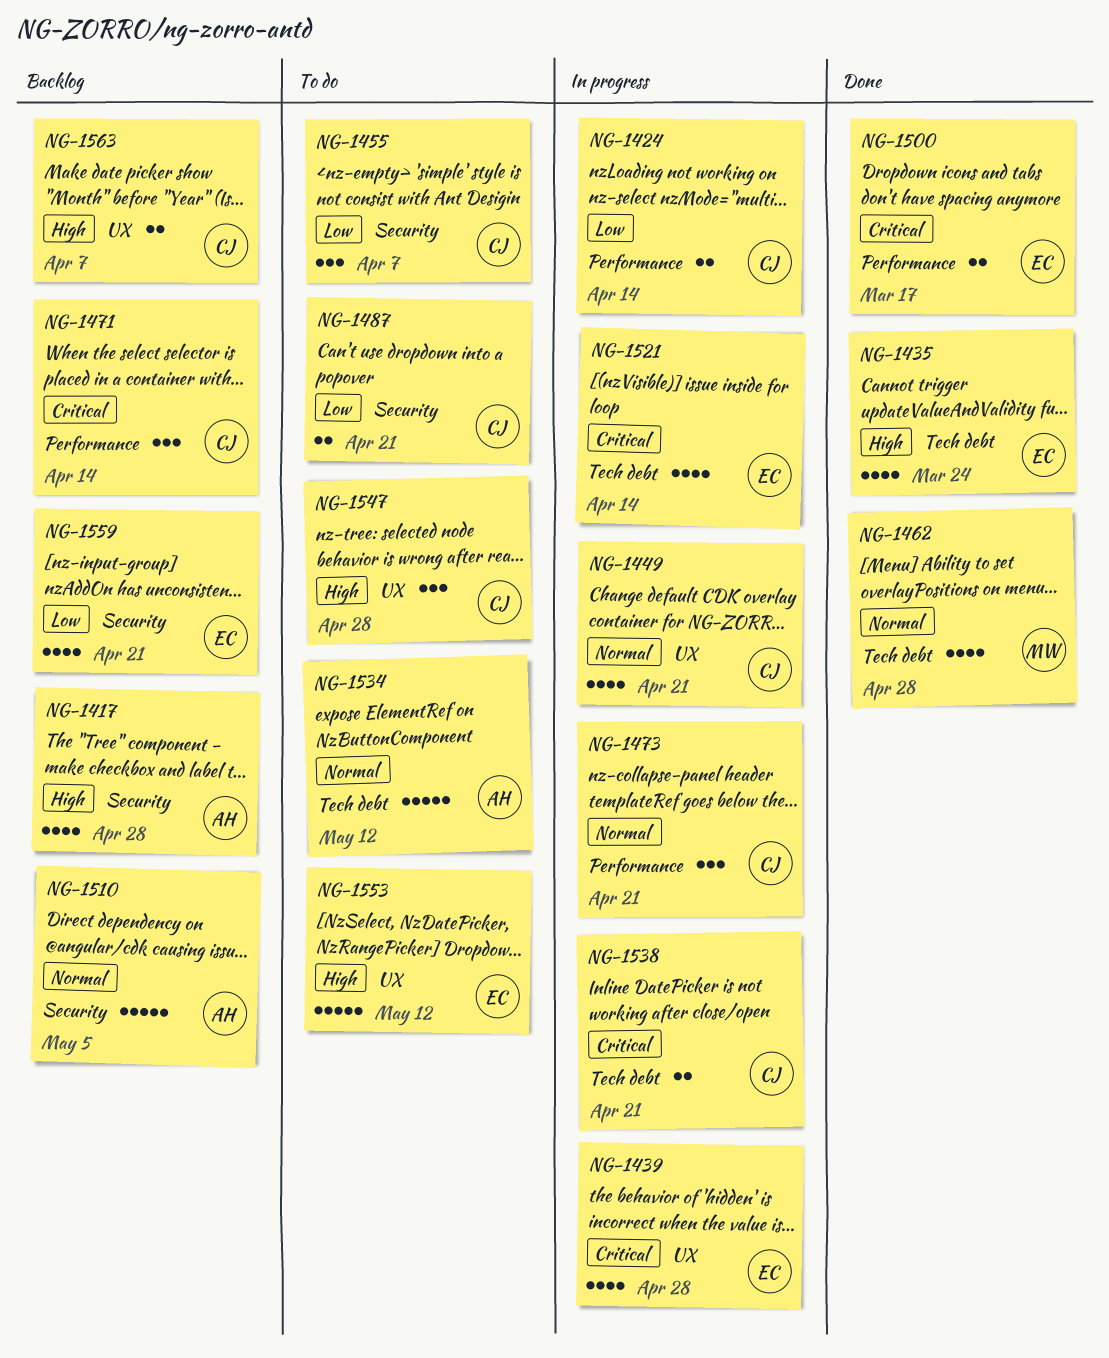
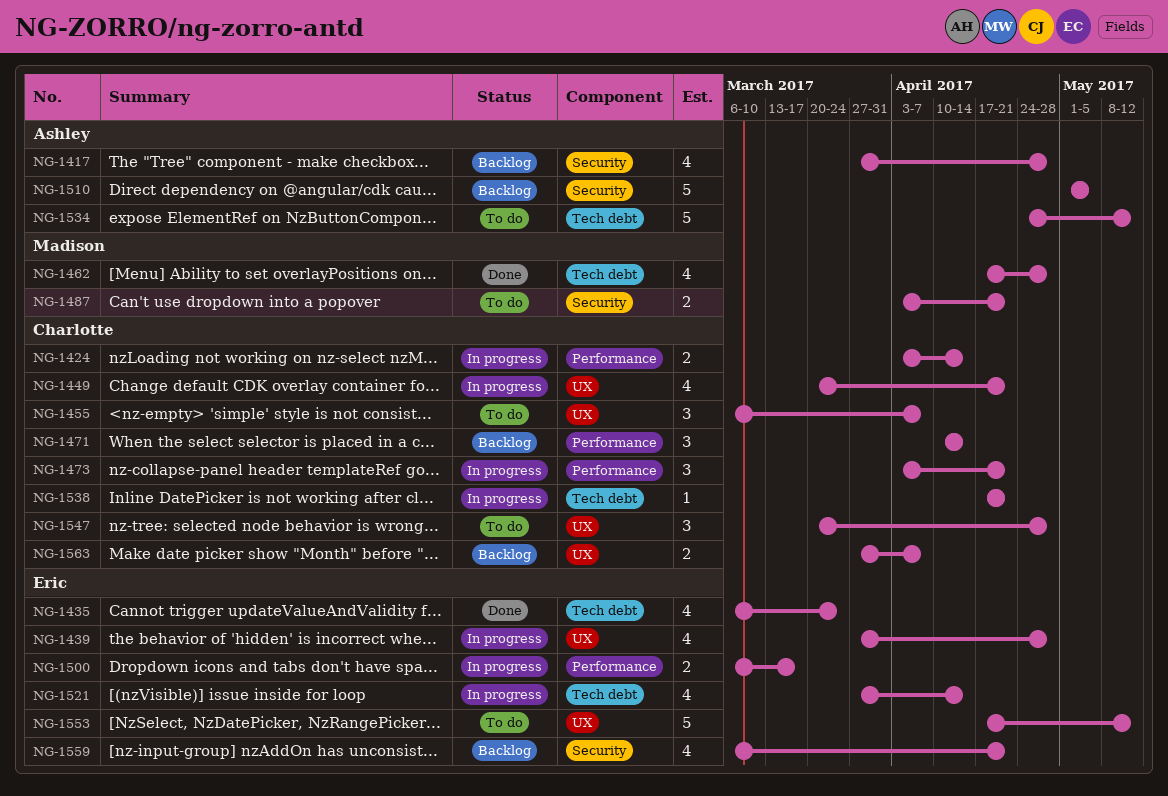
NG-1455, label: Security -> UX
NG-1487, owner: Charlotte -> Madison
NG-1500, status: Done -> In progress
NG-1538, estimate: 2 -> 1

